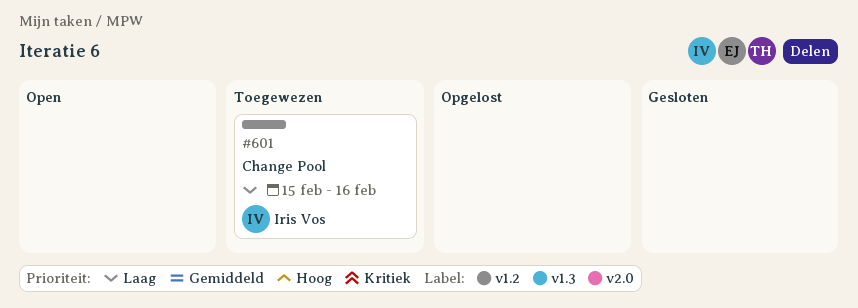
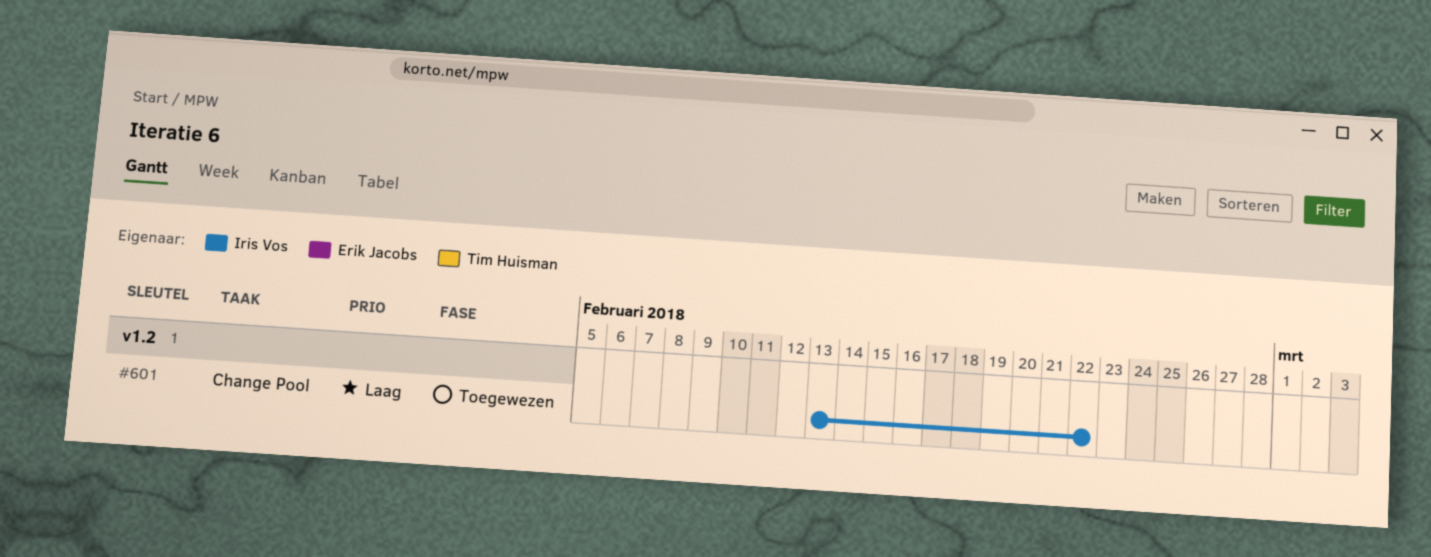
#601, start: Feb 15 -> Feb 13
#601, due: Feb 16 -> Feb 22

